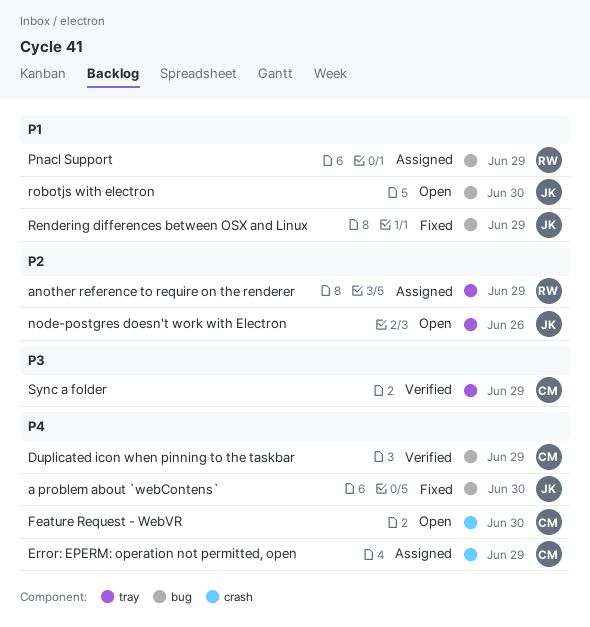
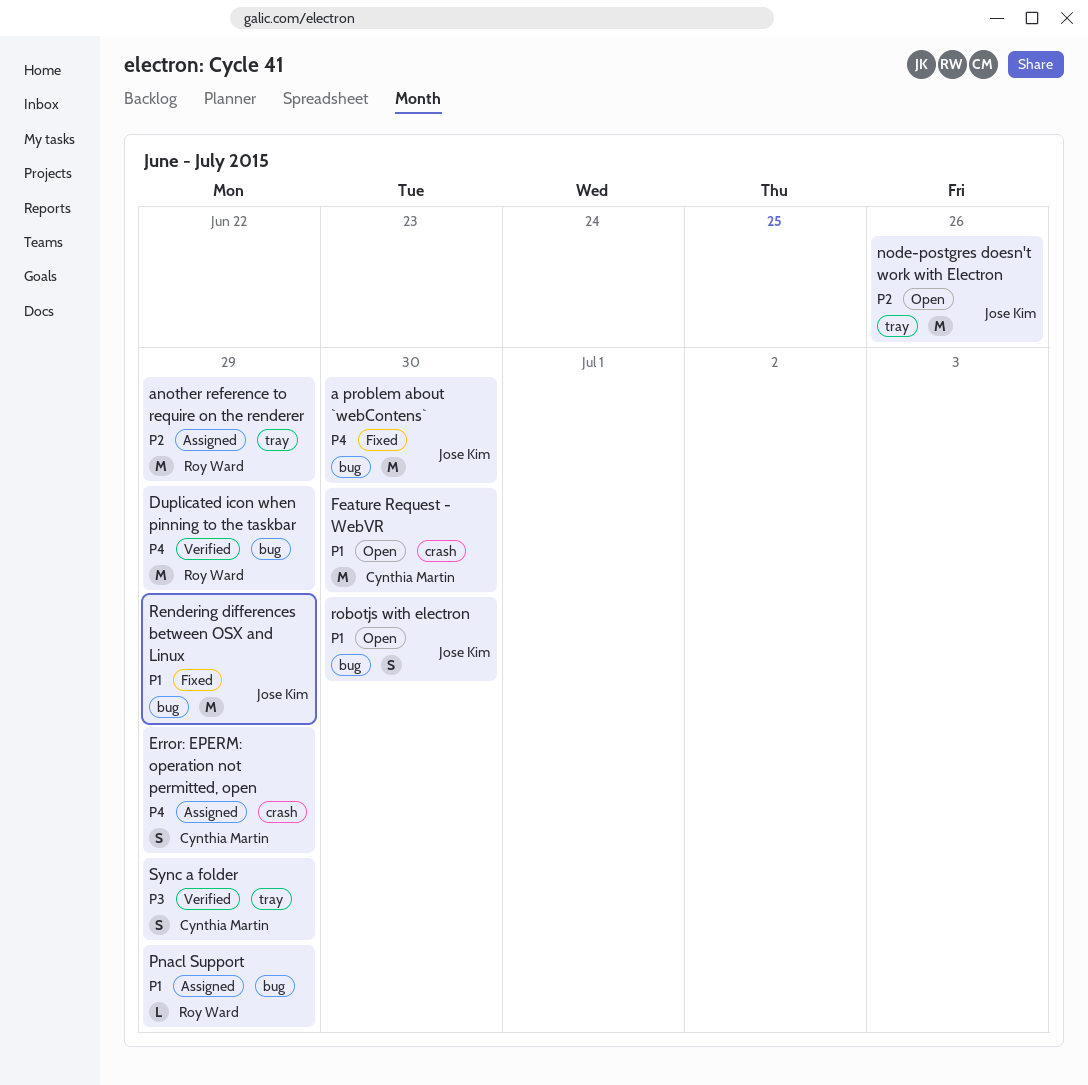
Duplicated icon when pinning to the taskbar, owner: Cynthia Martin -> Roy Ward
Feature Request - WebVR, priority: P4 -> P1

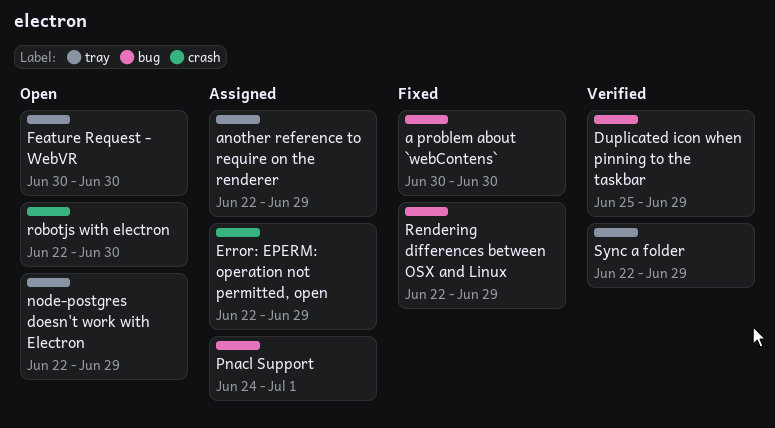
Feature Request - WebVR, label: crash -> tray
node-postgres doesn't work with Electron, due: Jun 26 -> Jun 29
Pnacl Support, due: Jun 29 -> Jul 1
robotjs with electron, label: bug -> crash

